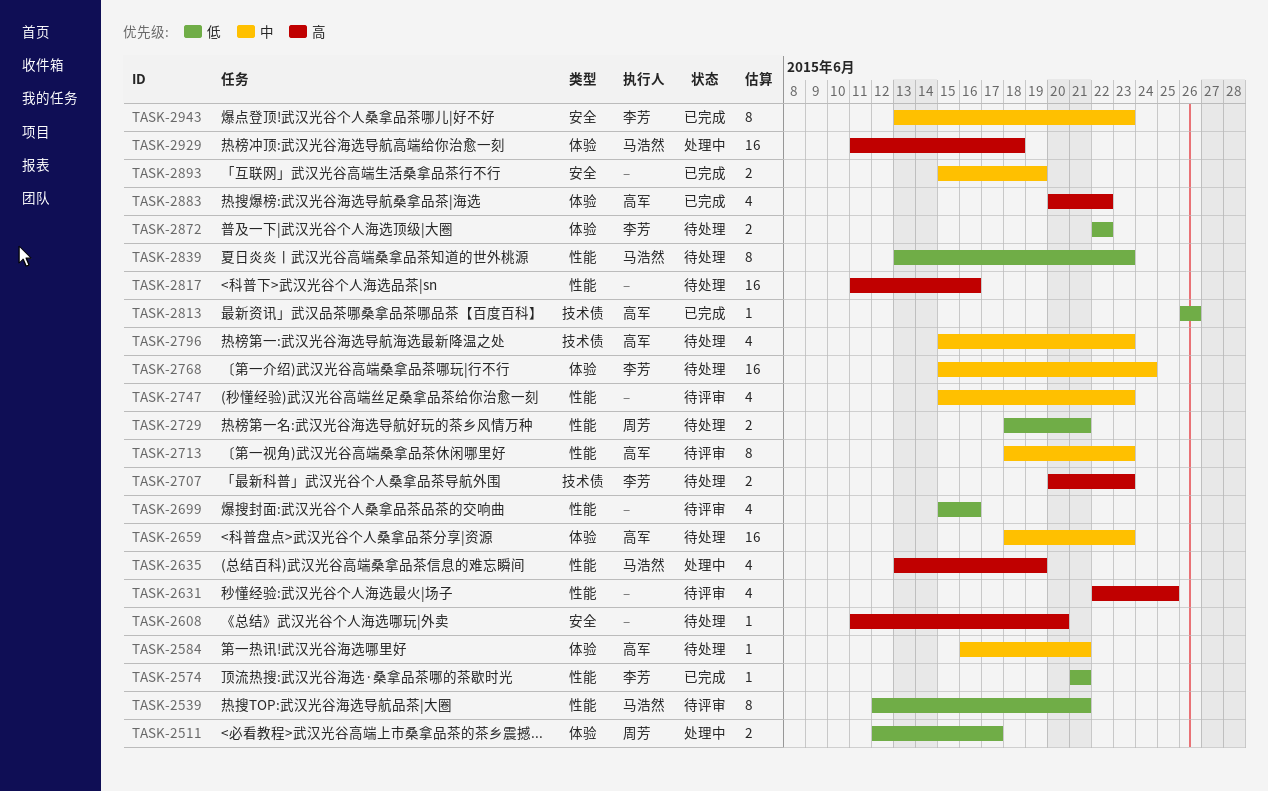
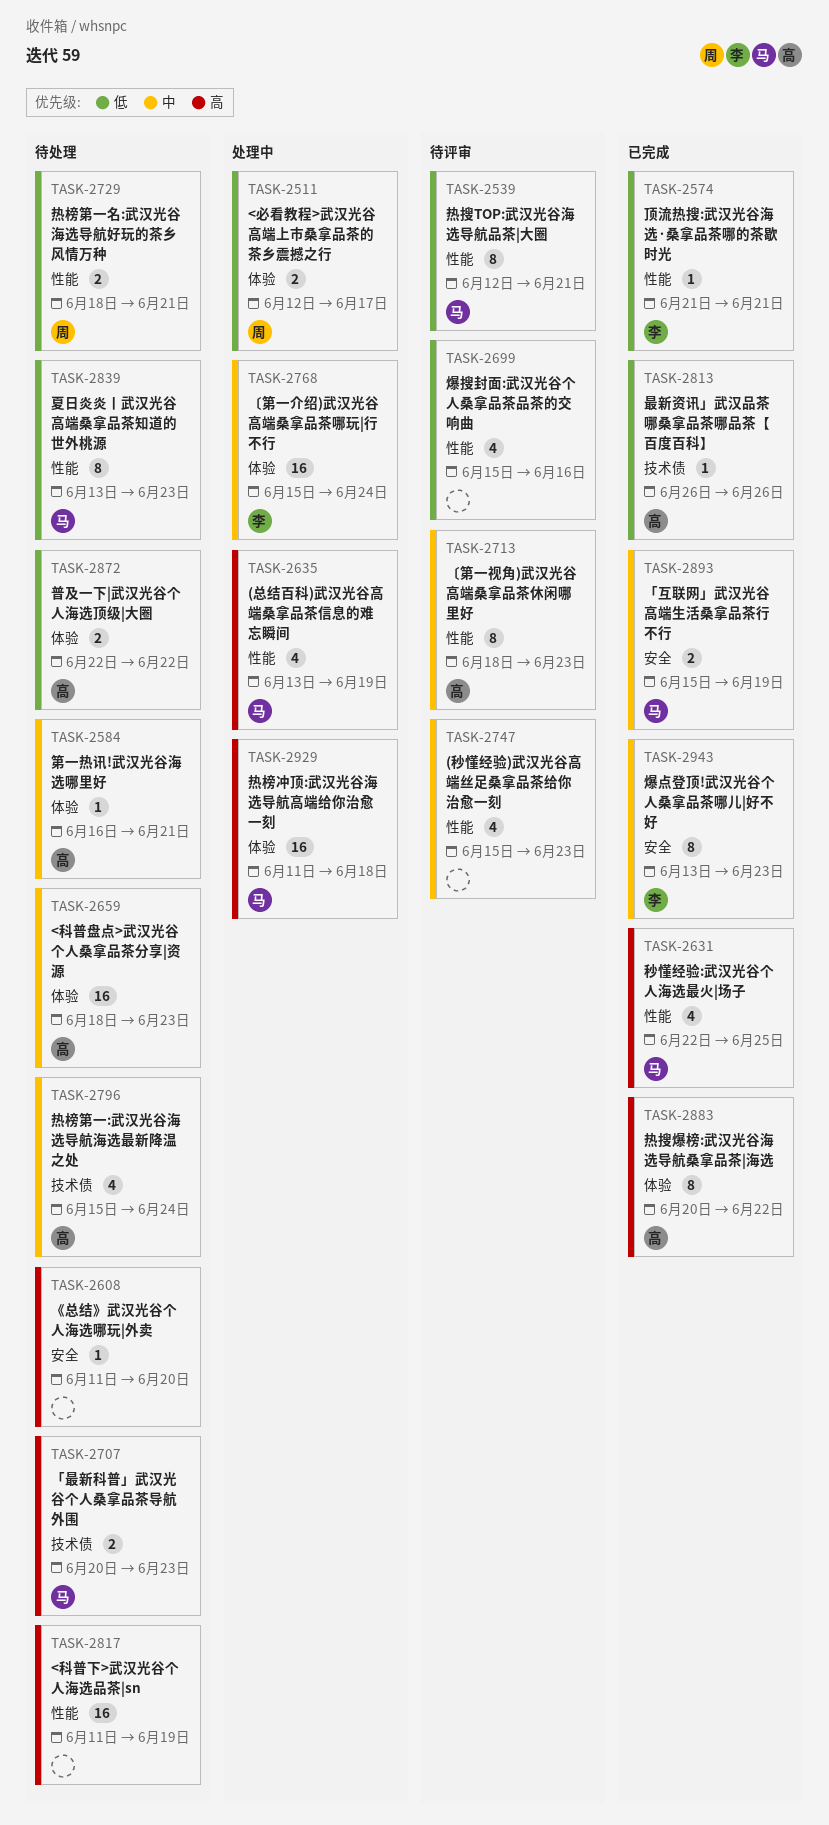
TASK-2631, status: 待评审 -> 已完成
TASK-2631, owner: none -> 马浩然
TASK-2707, owner: 李芳 -> 马浩然
TASK-2768, status: 待处理 -> 处理中
TASK-2796, due: Jun 23 -> Jun 24
TASK-2817, due: Jun 16 -> Jun 19
TASK-2872, owner: 李芳 -> 高军
TASK-2883, estimate: 4 -> 8
TASK-2893, owner: none -> 马浩然

